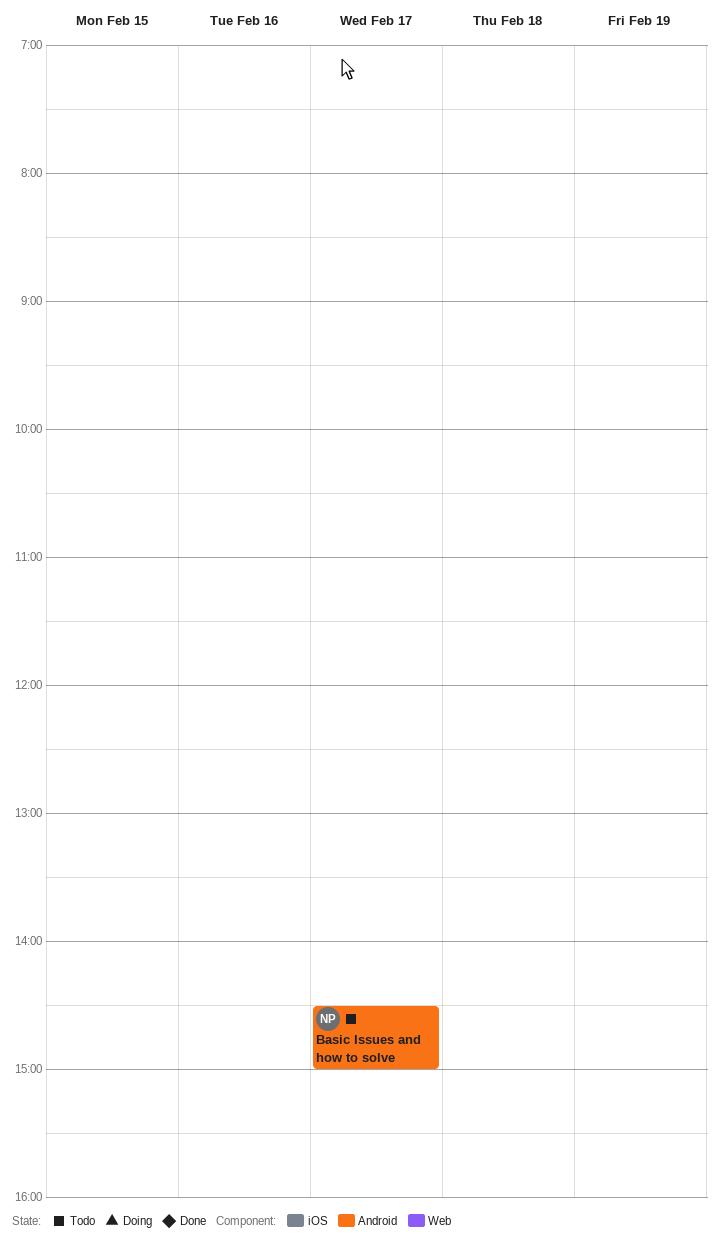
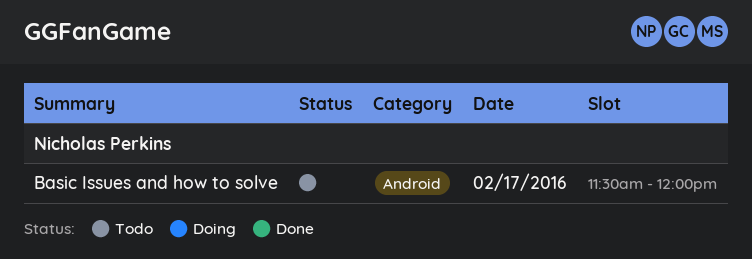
Basic Issues and how to solve, begins: 14:30 -> 11:30
Basic Issues and how to solve, ends: 15:00 -> 12:00

